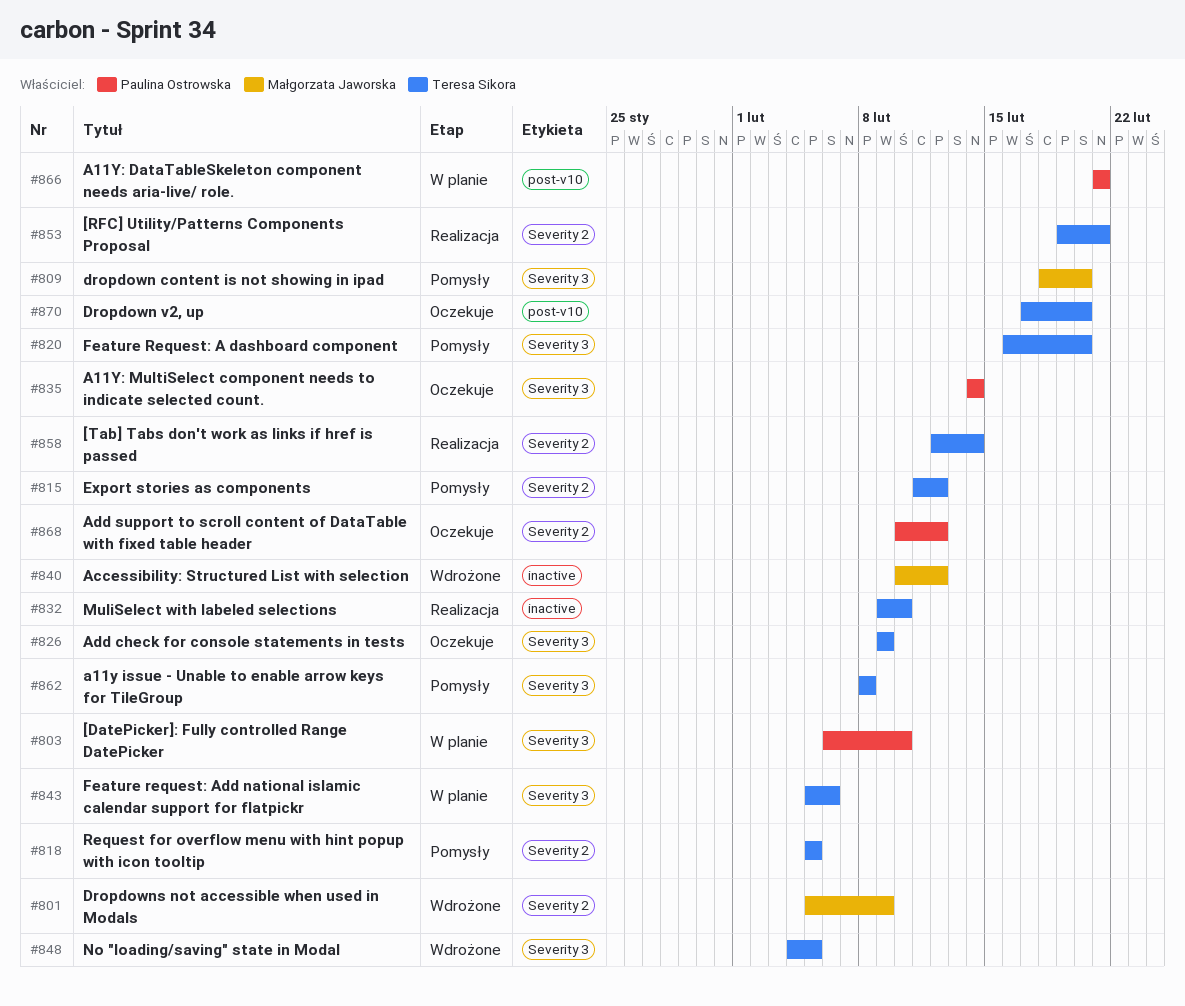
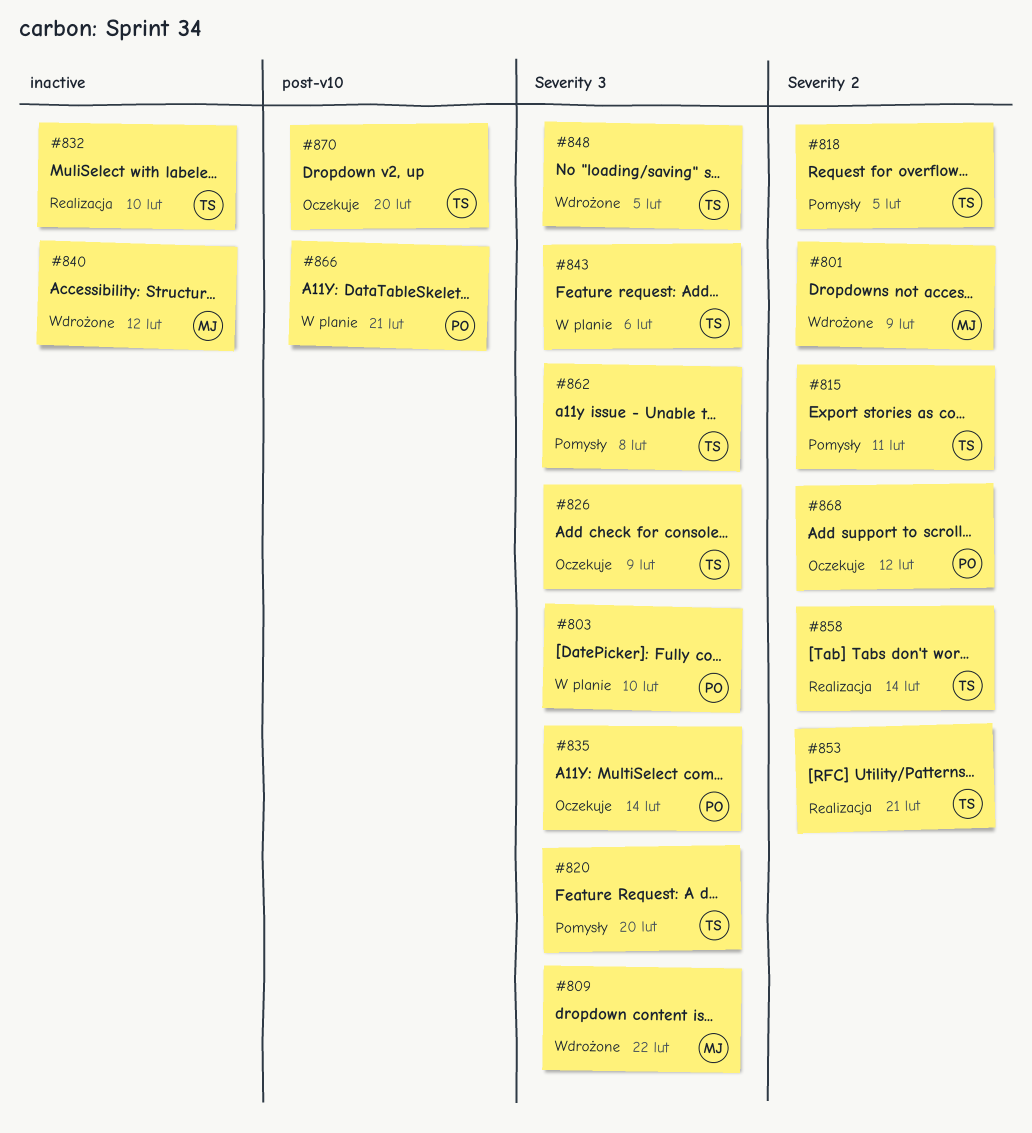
#809, status: Pomysły -> Wdrożone
#809, due: Feb 20 -> Feb 22
#815, due: Feb 12 -> Feb 11

